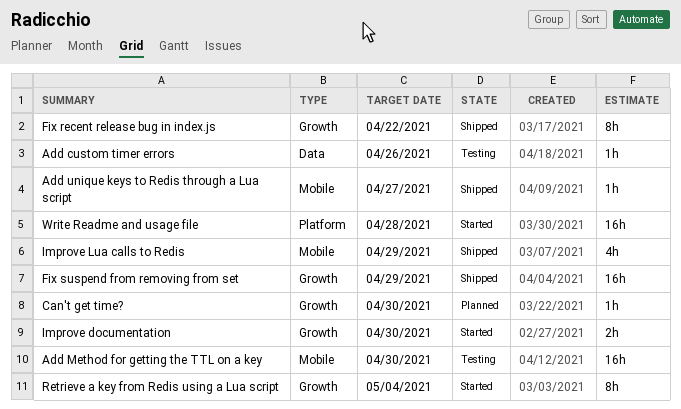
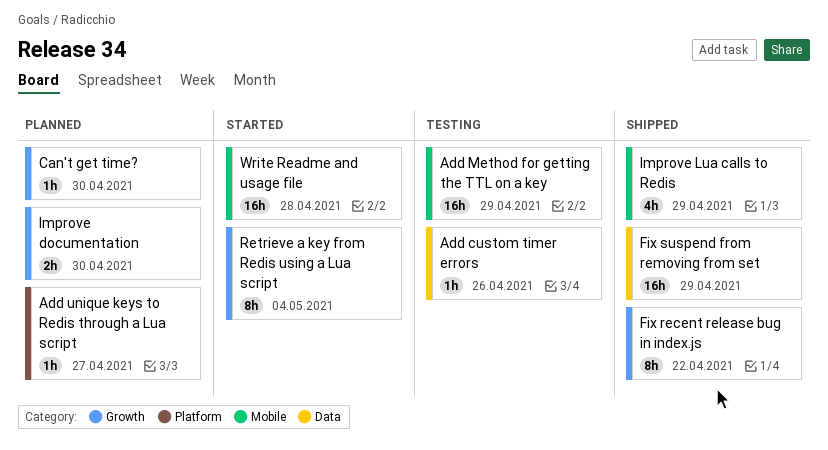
Add Method for getting the TTL on a key, due: Apr 30 -> Apr 29
Add unique keys to Redis through a Lua script, status: Shipped -> Planned
Add unique keys to Redis through a Lua script, label: Mobile -> Platform
Fix suspend from removing from set, label: Growth -> Data
Improve documentation, status: Started -> Planned
Write Readme and usage file, label: Platform -> Mobile

